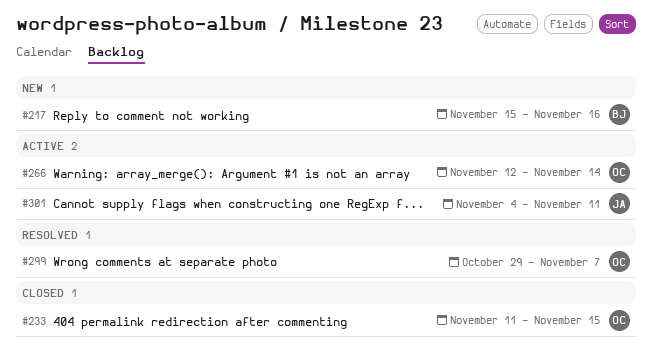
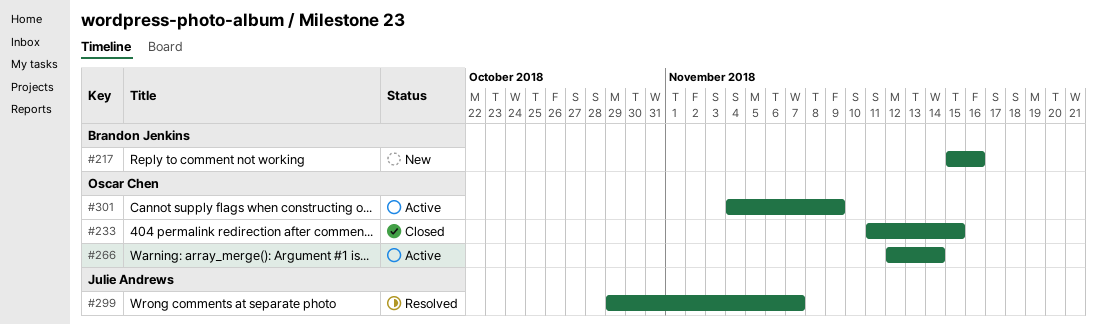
#299, owner: Oscar Chen -> Julie Andrews
#301, owner: Julie Andrews -> Oscar Chen
#301, due: Nov 11 -> Nov 9

